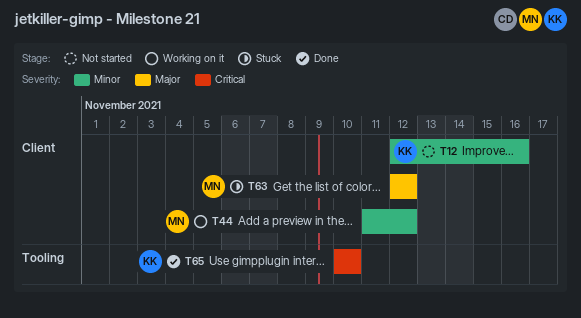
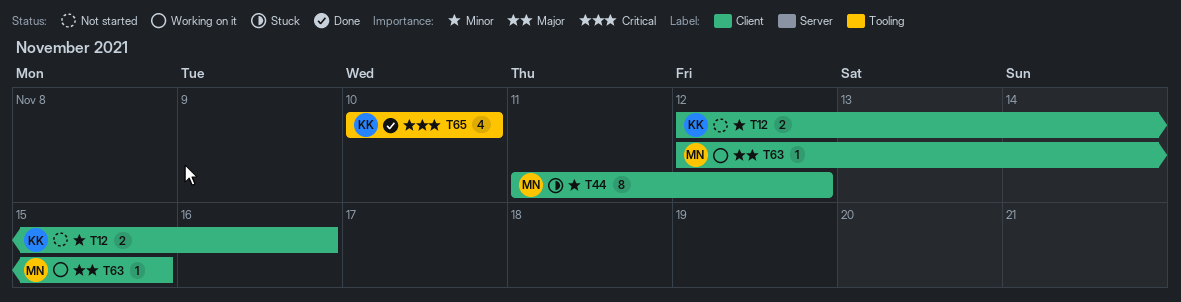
T44, status: Working on it -> Stuck
T63, status: Stuck -> Working on it
T63, due: Nov 12 -> Nov 15

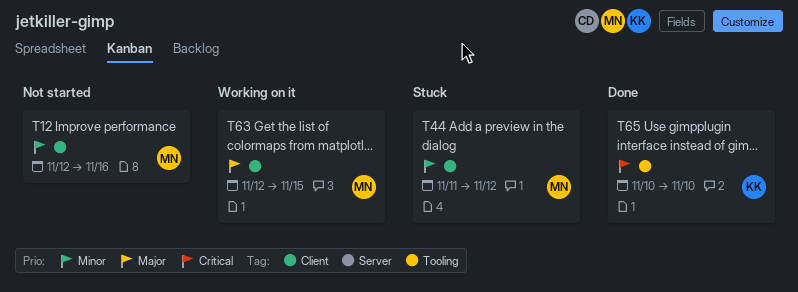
T12, owner: KK -> MN

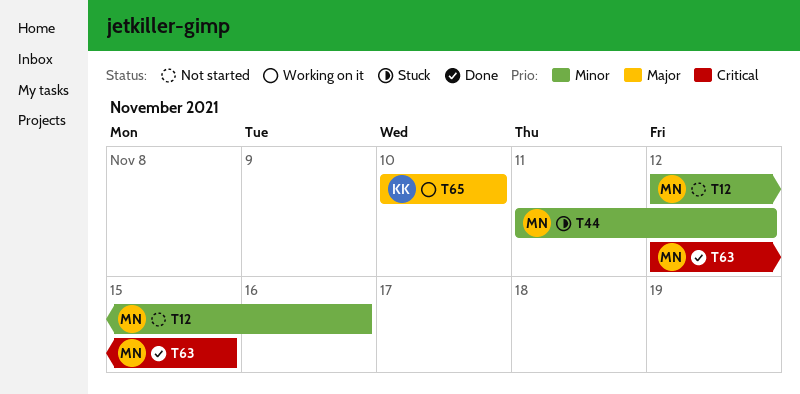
T63, status: Working on it -> Done
T63, priority: Major -> Critical
T65, status: Done -> Working on it
T65, priority: Critical -> Major

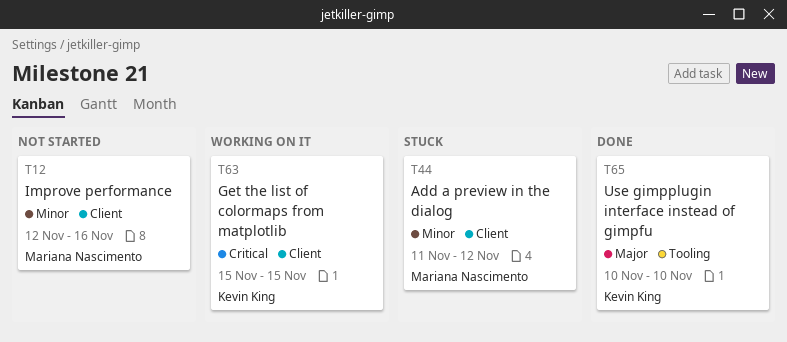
T63, status: Done -> Working on it
T63, owner: Mariana Nascimento -> Kevin King
T63, start: Nov 12 -> Nov 15
T65, status: Working on it -> Done

